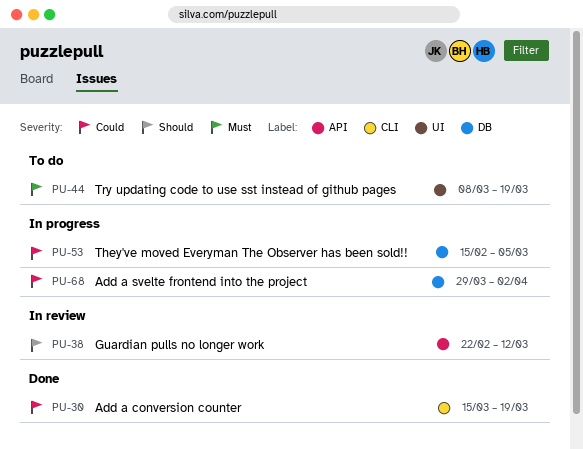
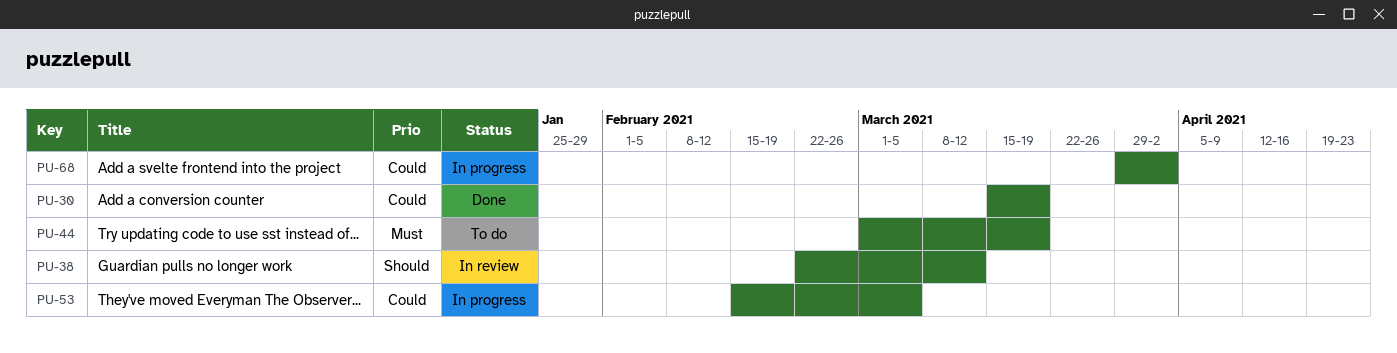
PU-44, start: Mar 8 -> Mar 1

